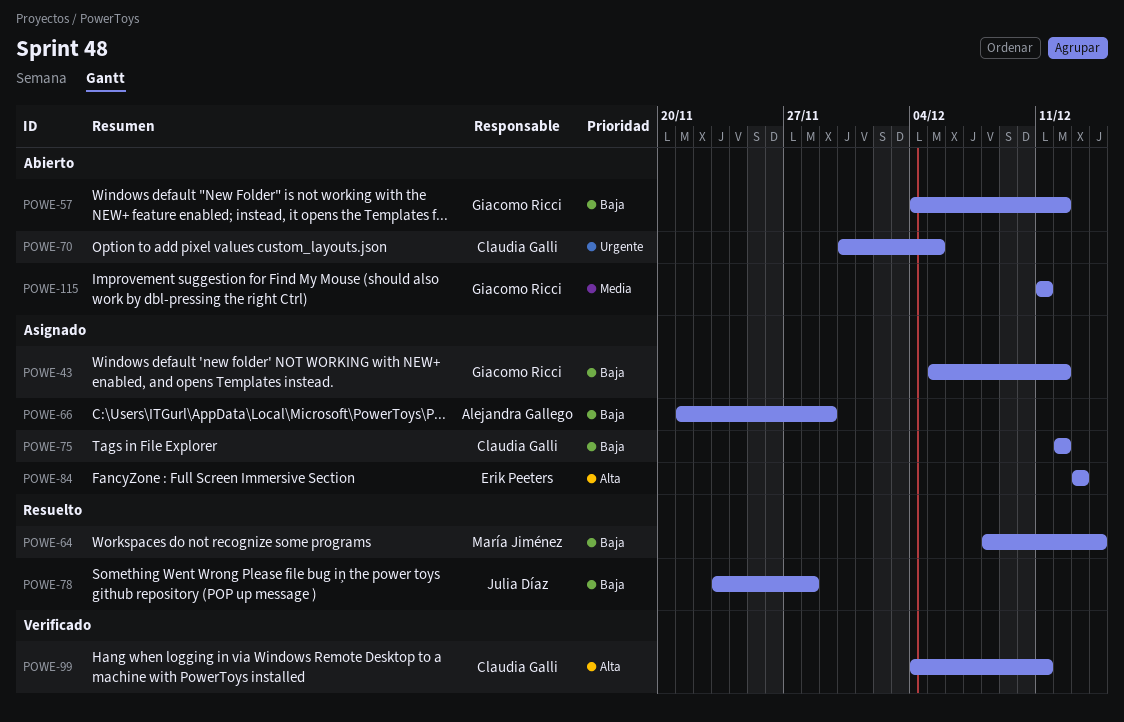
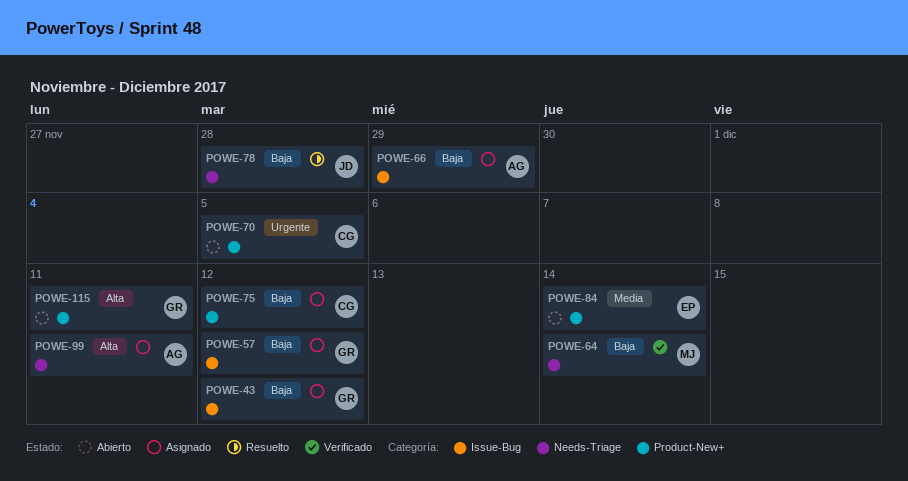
POWE-57, status: Abierto -> Asignado
POWE-64, status: Resuelto -> Verificado
POWE-84, status: Asignado -> Abierto
POWE-84, priority: Alta -> Media
POWE-84, due: Dec 13 -> Dec 14
POWE-99, status: Verificado -> Asignado
POWE-99, owner: Claudia Galli -> Alejandra Gallego
POWE-115, priority: Media -> Alta

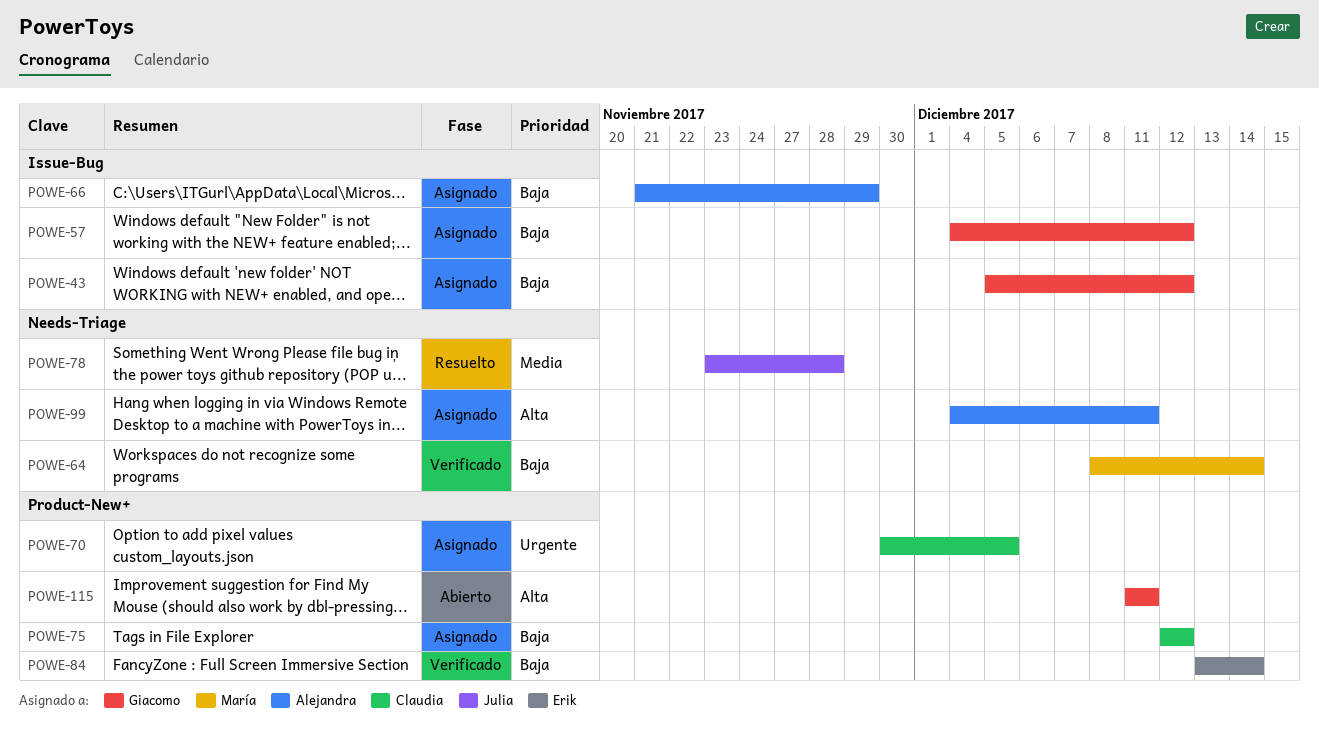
POWE-70, status: Abierto -> Asignado
POWE-78, priority: Baja -> Media
POWE-84, status: Abierto -> Verificado
POWE-84, priority: Media -> Baja

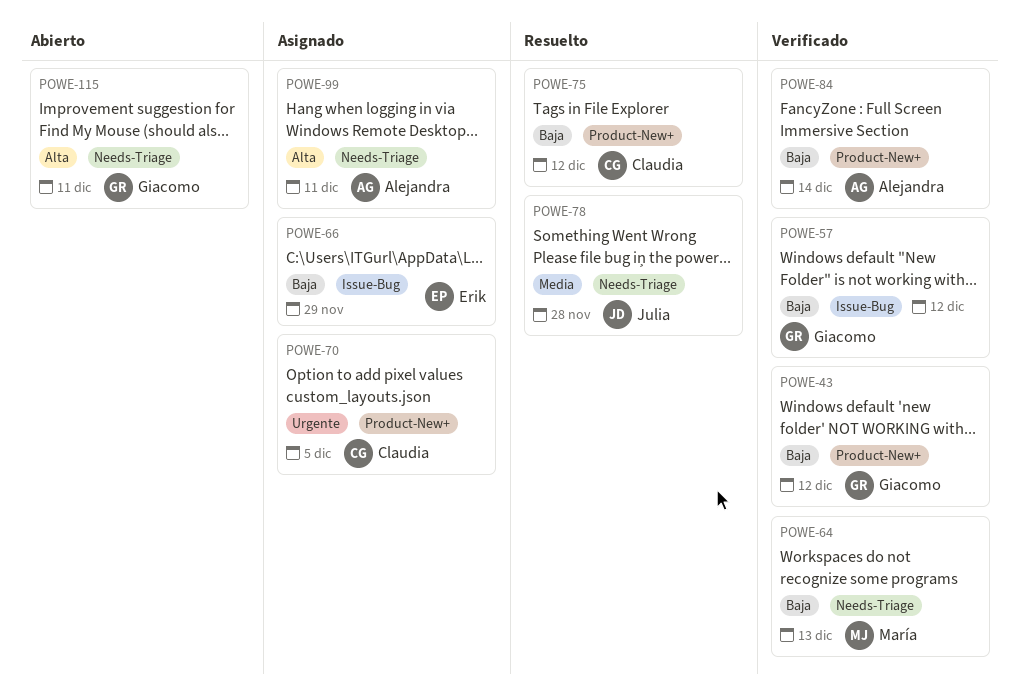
POWE-43, status: Asignado -> Verificado
POWE-43, label: Issue-Bug -> Product-New+
POWE-57, status: Asignado -> Verificado
POWE-64, due: Dec 14 -> Dec 13
POWE-66, owner: Alejandra -> Erik
POWE-75, status: Asignado -> Resuelto
POWE-84, owner: Erik -> Alejandra
POWE-115, label: Product-New+ -> Needs-Triage

